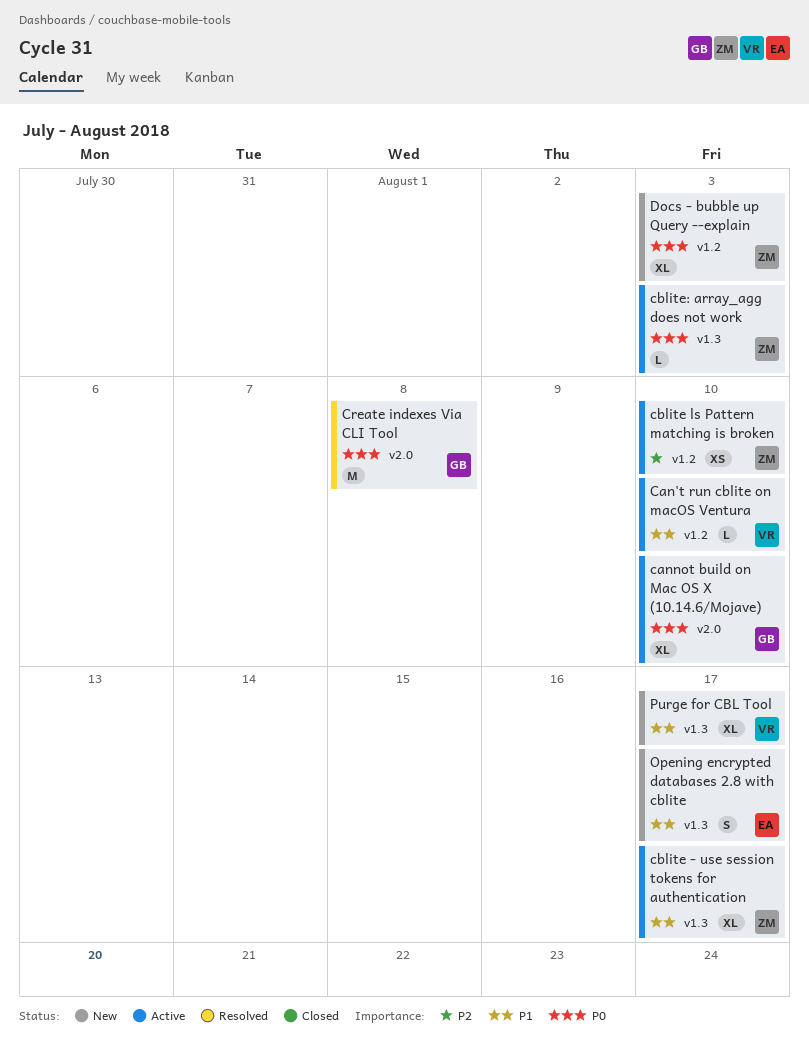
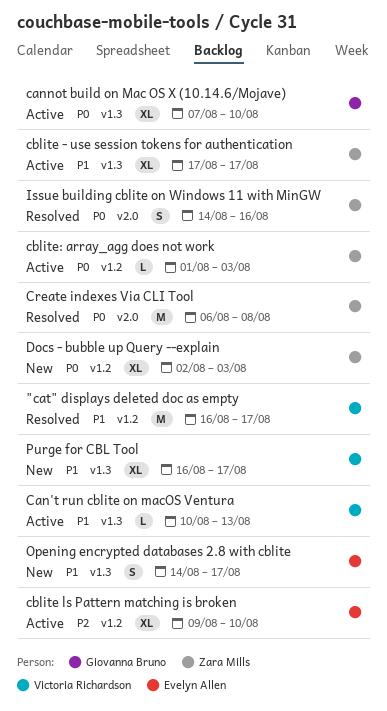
"cat" displays deleted doc as empty: none -> present
Can't run cblite on macOS Ventura, label: v1.2 -> v1.3
Can't run cblite on macOS Ventura, due: Aug 10 -> Aug 13
cannot build on Mac OS X (10.14.6/Mojave), label: v2.0 -> v1.3
cblite ls Pattern matching is broken, owner: Zara Mills -> Evelyn Allen
cblite ls Pattern matching is broken, estimate: XS -> XL
cblite: array_agg does not work, label: v1.3 -> v1.2
Create indexes Via CLI Tool, owner: Giovanna Bruno -> Zara Mills
Issue building cblite on Windows 11 with MinGW: none -> present

